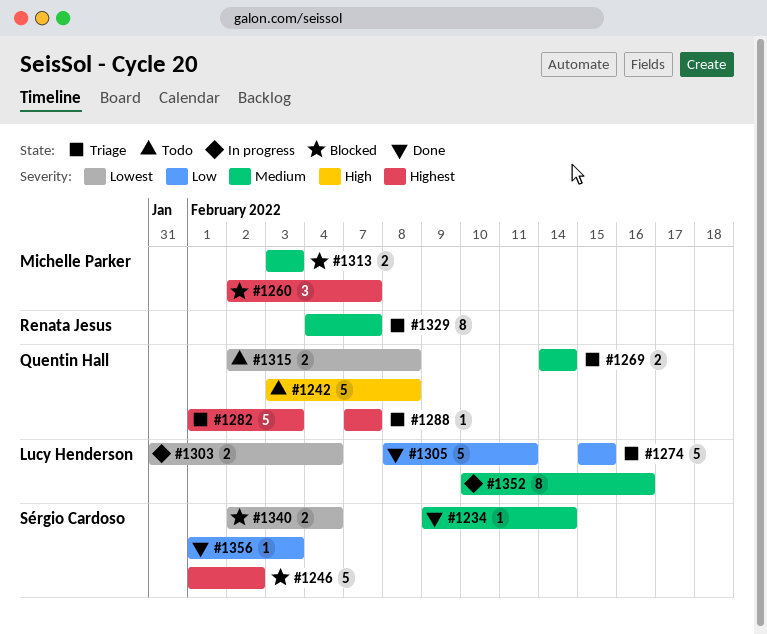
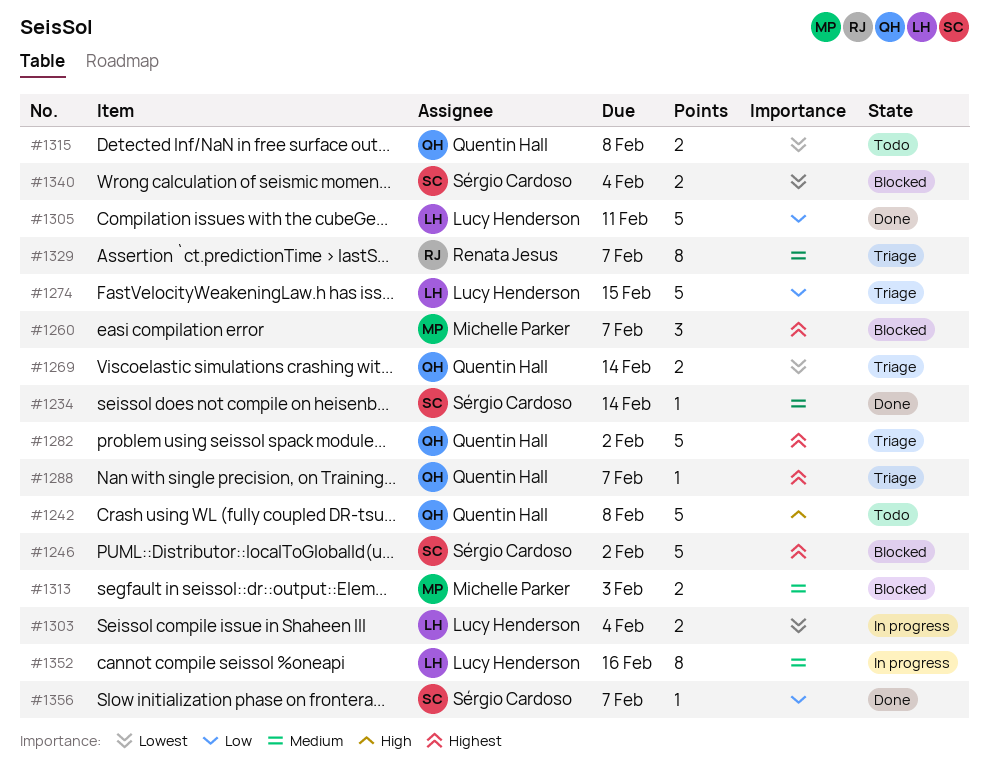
#1269, priority: Medium -> Lowest
#1282, due: Feb 3 -> Feb 2
#1356, due: Feb 3 -> Feb 7

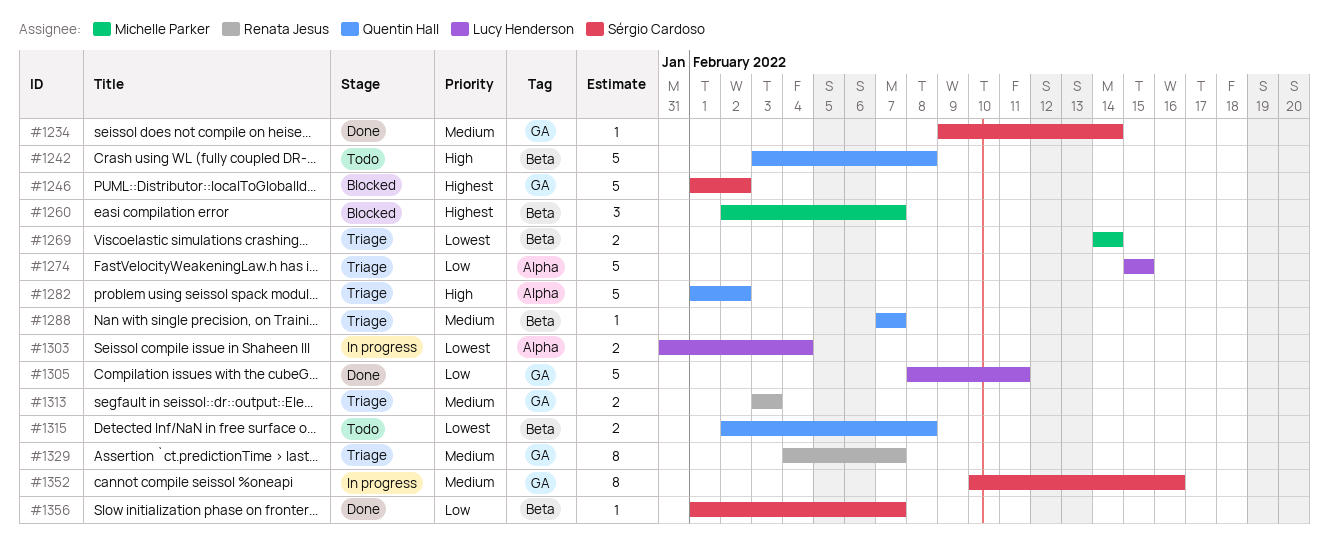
#1269, owner: Quentin Hall -> Michelle Parker
#1282, priority: Highest -> High
#1288, priority: Highest -> Medium
#1313, status: Blocked -> Triage
#1313, owner: Michelle Parker -> Renata Jesus
#1340: present -> none
#1352, owner: Lucy Henderson -> Sérgio Cardoso

